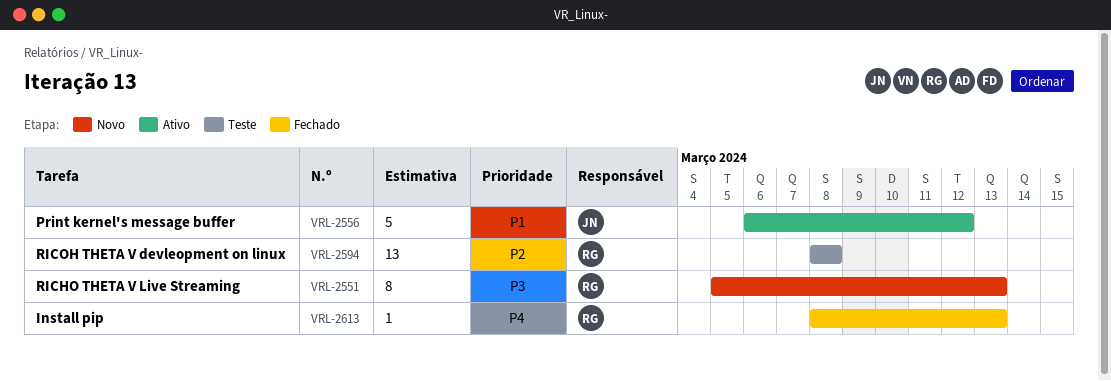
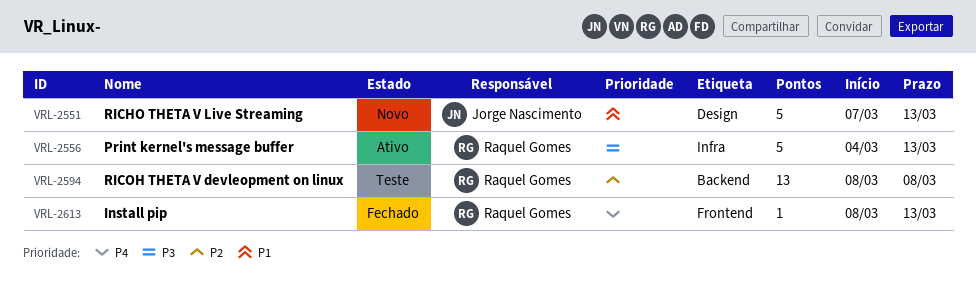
VRL-2551, owner: Raquel Gomes -> Jorge Nascimento
VRL-2551, priority: P3 -> P1
VRL-2551, estimate: 8 -> 5
VRL-2551, start: Mar 5 -> Mar 7
VRL-2556, owner: Jorge Nascimento -> Raquel Gomes
VRL-2556, priority: P1 -> P3
VRL-2556, start: Mar 6 -> Mar 4
VRL-2556, due: Mar 12 -> Mar 13

